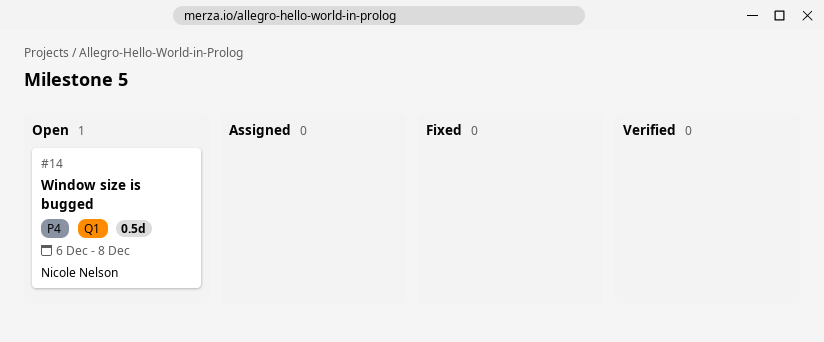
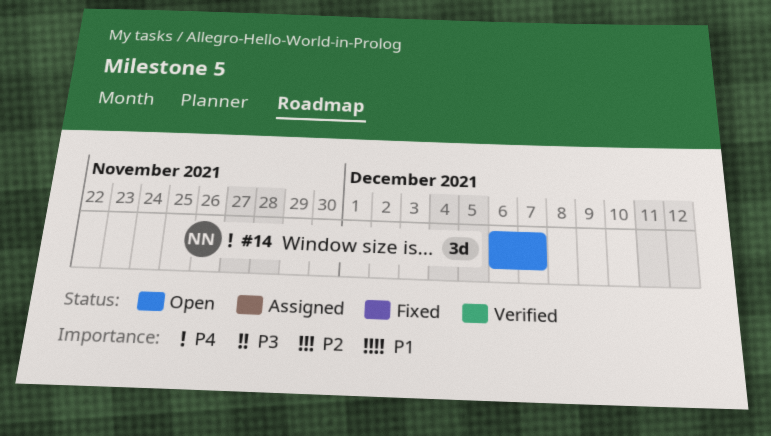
#14, estimate: 0.5d -> 3d
#14, due: Dec 8 -> Dec 7

